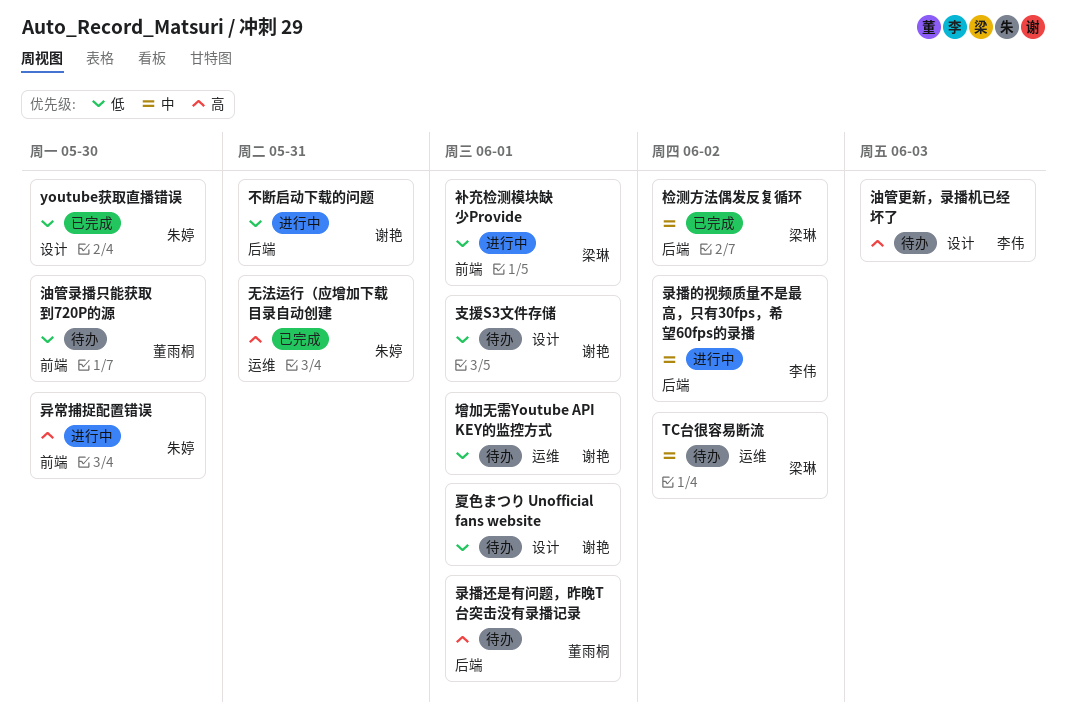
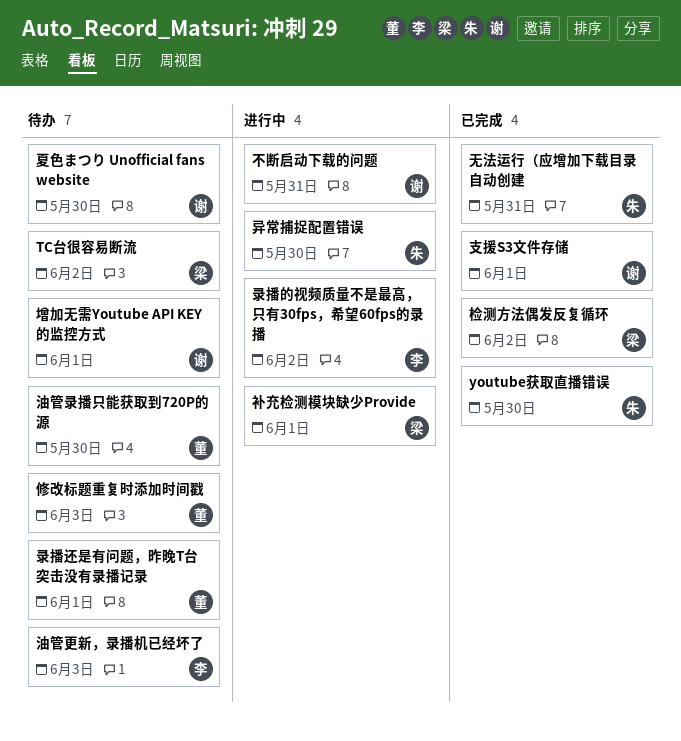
修改标题重复时添加时间戳: none -> present
夏色まつり Unofficial fans website, due: Jun 1 -> May 30
支援S3文件存储, status: 待办 -> 已完成

